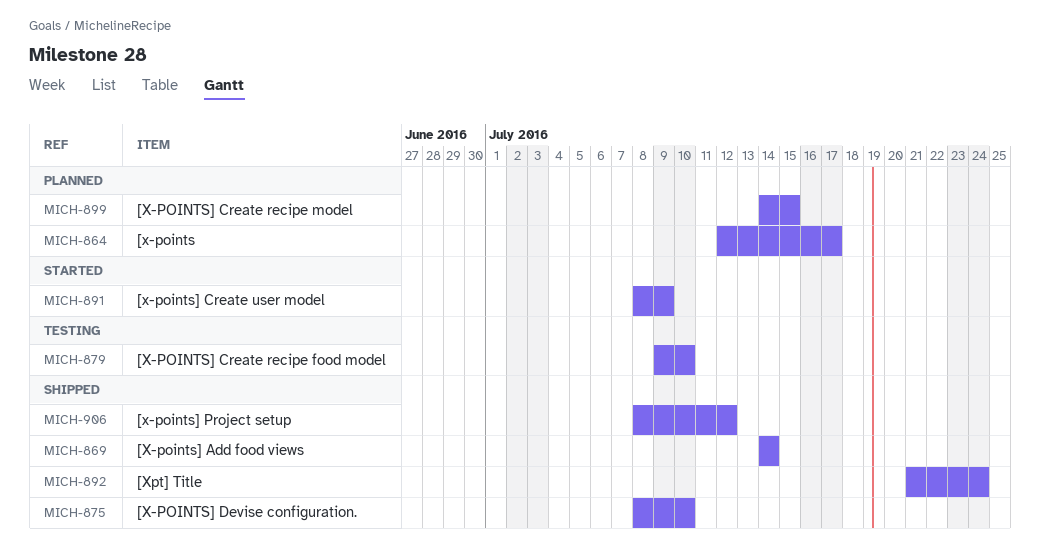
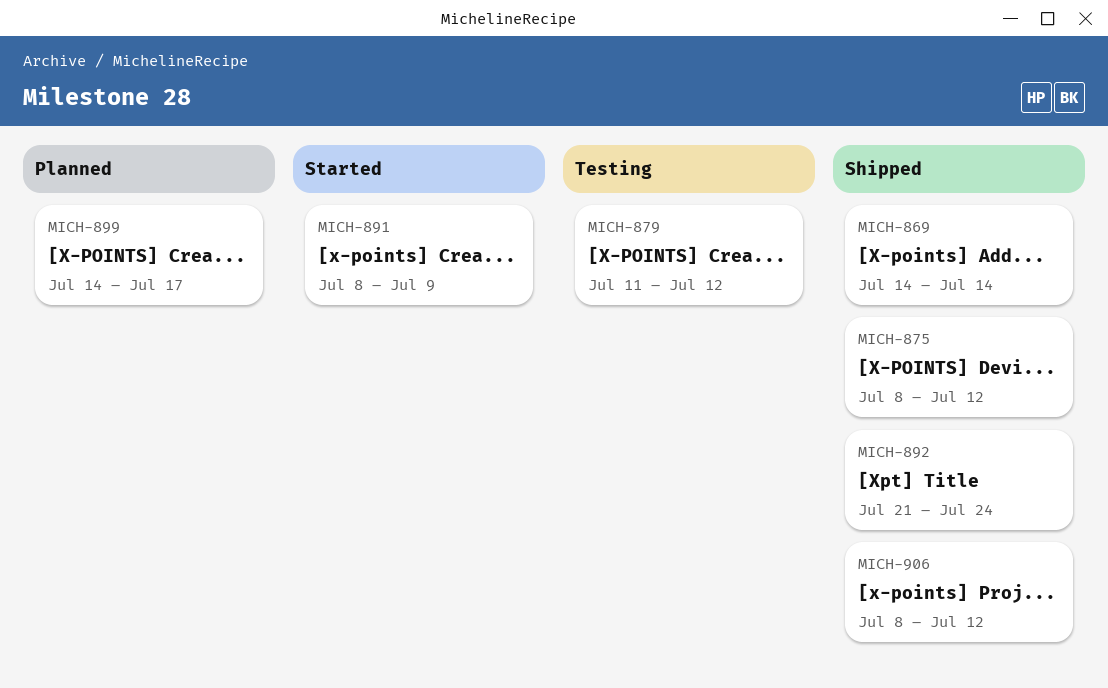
MICH-864: present -> none
MICH-875, due: Jul 10 -> Jul 12
MICH-879, start: Jul 9 -> Jul 11
MICH-879, due: Jul 10 -> Jul 12
MICH-899, due: Jul 15 -> Jul 17

